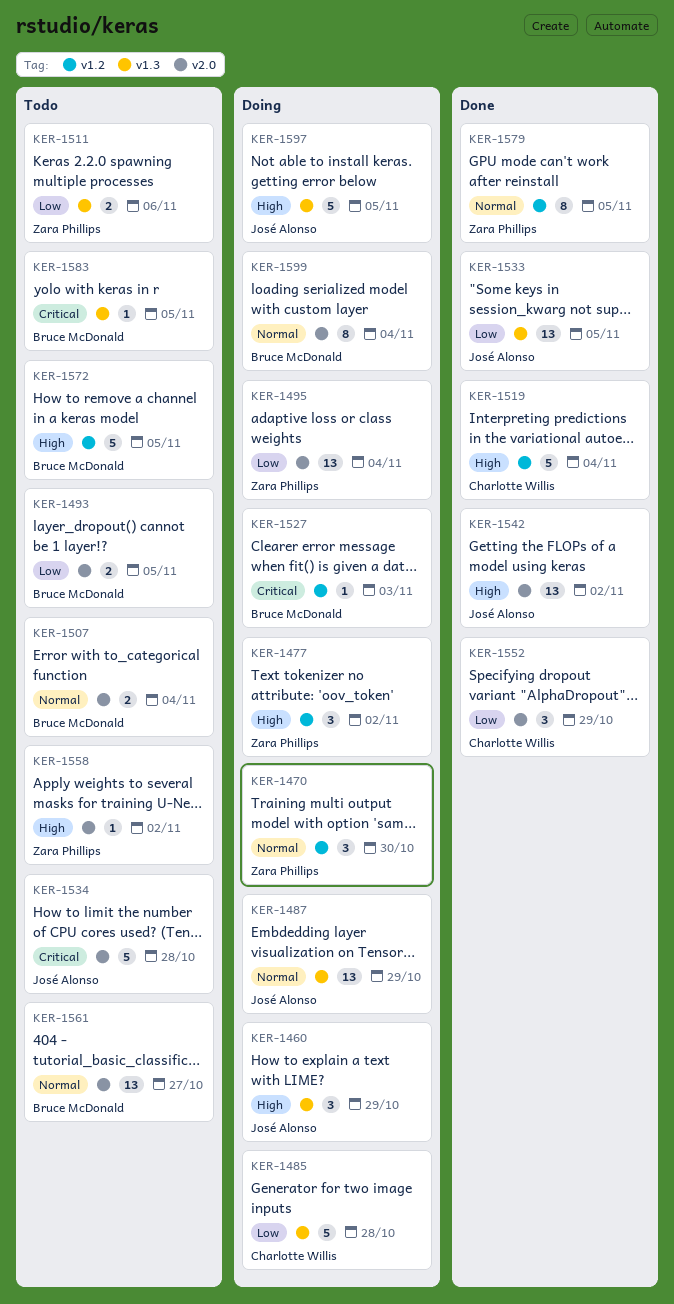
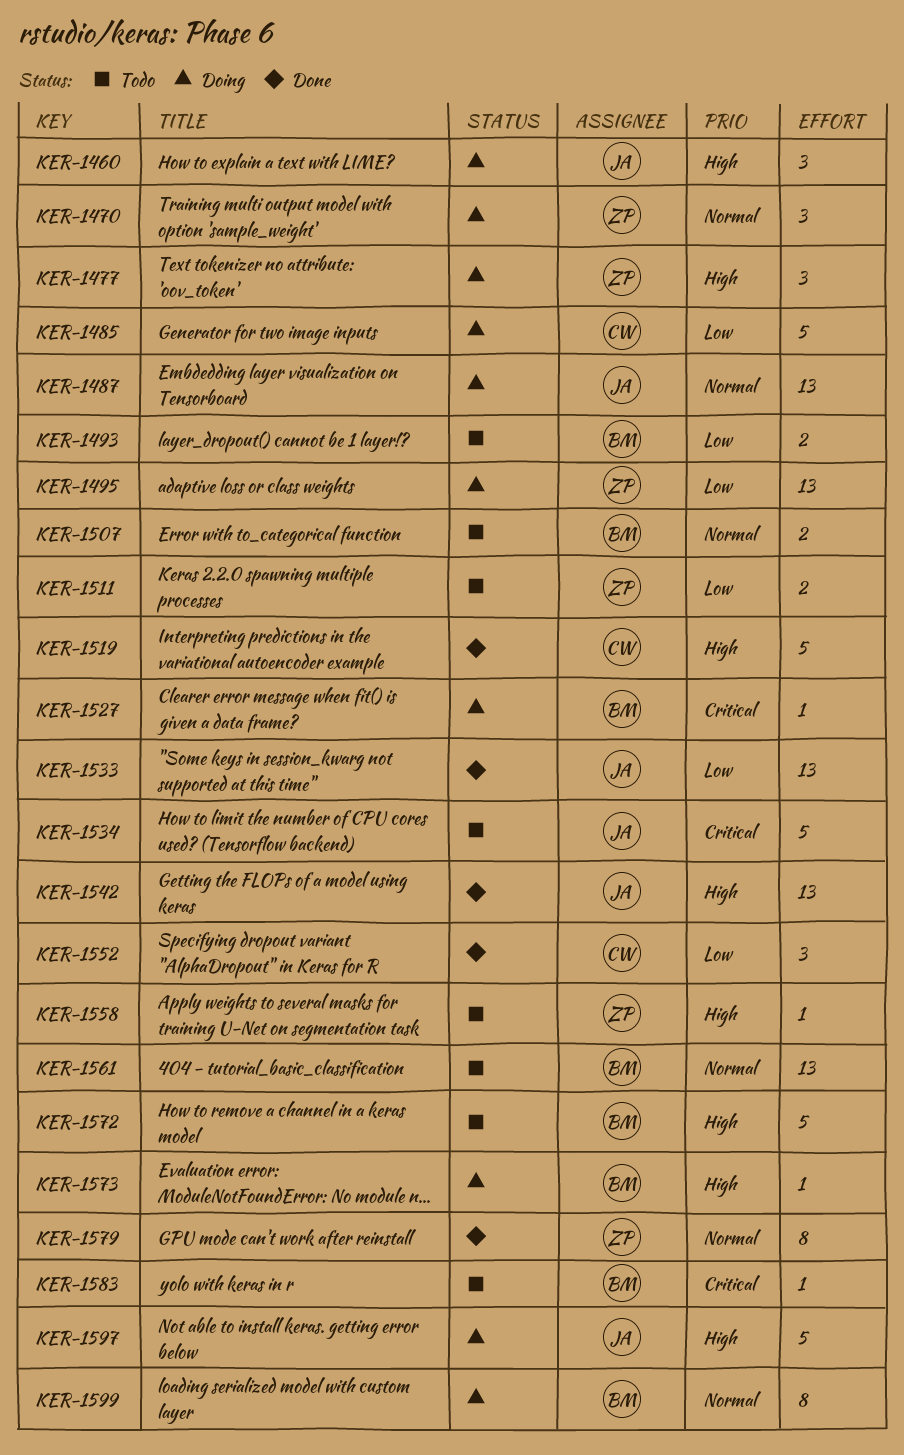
KER-1573: none -> present

